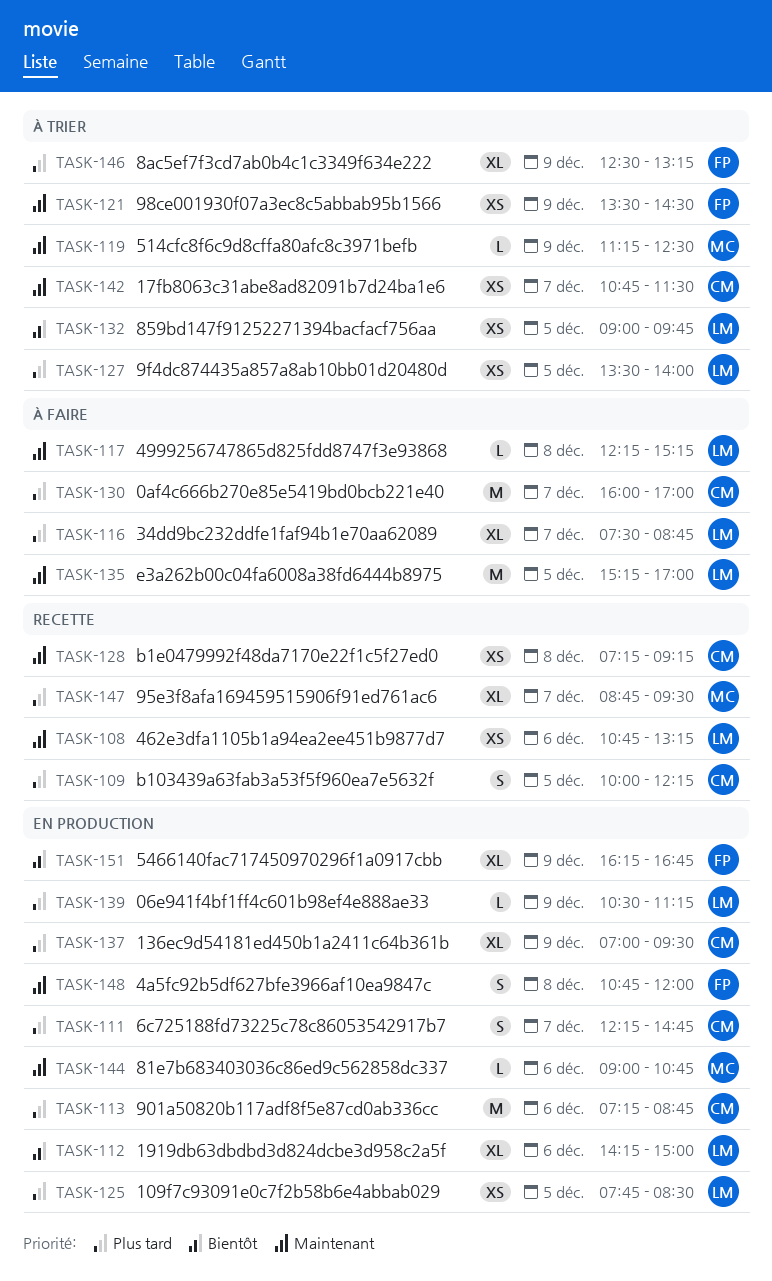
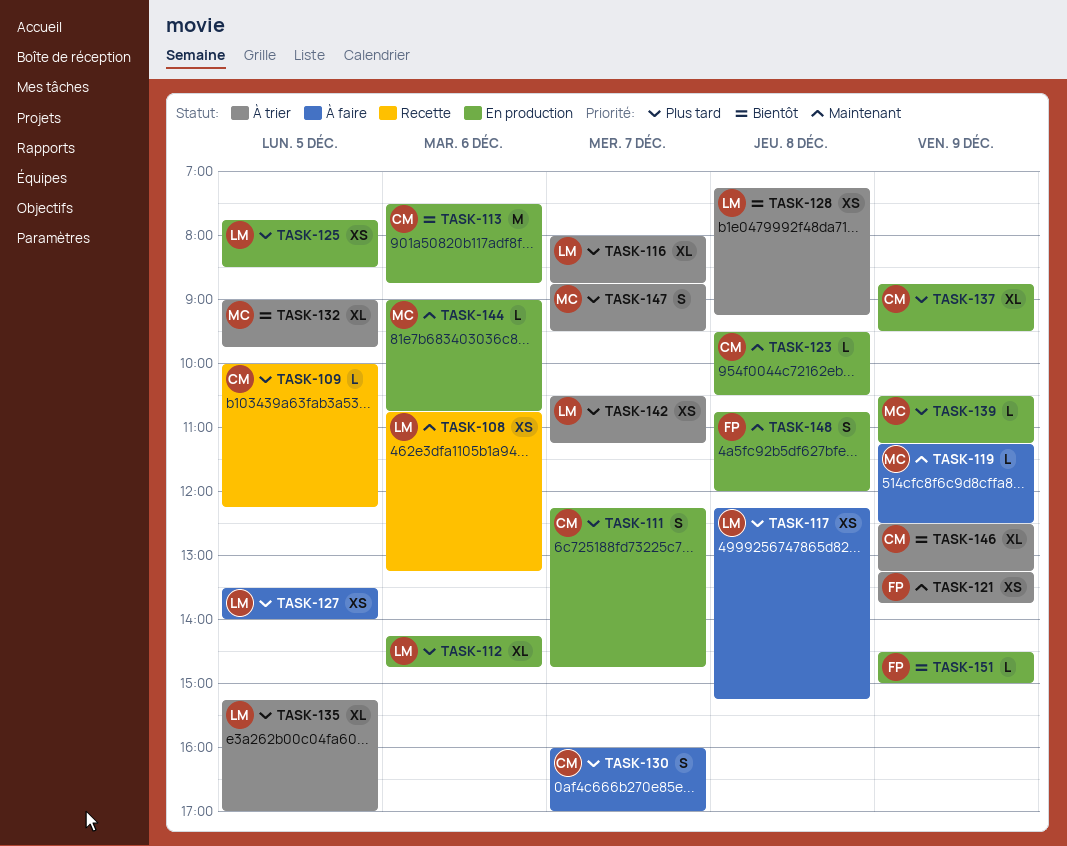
TASK-109, estimate: S -> L
TASK-112, priority: Bientôt -> Plus tard
TASK-112, ends: 15:00 -> 14:45
TASK-113, priority: Plus tard -> Bientôt
TASK-113, begins: 07:15 -> 07:30
TASK-116, status: À faire -> À trier
TASK-116, begins: 07:30 -> 08:00
TASK-117, priority: Maintenant -> Plus tard
TASK-117, estimate: L -> XS
TASK-119, status: À trier -> À faire
TASK-121, begins: 13:30 -> 13:15
TASK-121, ends: 14:30 -> 13:45
TASK-123: none -> present
TASK-127, status: À trier -> À faire
TASK-128, status: Recette -> À trier
TASK-128, owner: CM -> LM
TASK-128, priority: Maintenant -> Bientôt
TASK-130, estimate: M -> S
TASK-132, owner: LM -> MC
TASK-132, estimate: XS -> XL
TASK-135, status: À faire -> À trier
TASK-135, priority: Maintenant -> Plus tard
TASK-135, estimate: M -> XL
TASK-137, begins: 07:00 -> 08:45
TASK-139, owner: LM -> MC
TASK-142, owner: CM -> LM
TASK-142, priority: Maintenant -> Plus tard
TASK-142, begins: 10:45 -> 10:30
TASK-142, ends: 11:30 -> 11:15
TASK-146, owner: FP -> CM
TASK-146, priority: Plus tard -> Bientôt
TASK-147, status: Recette -> À trier
TASK-147, estimate: XL -> S
TASK-151, estimate: XL -> L
TASK-151, begins: 16:15 -> 14:30
TASK-151, ends: 16:45 -> 15:00

